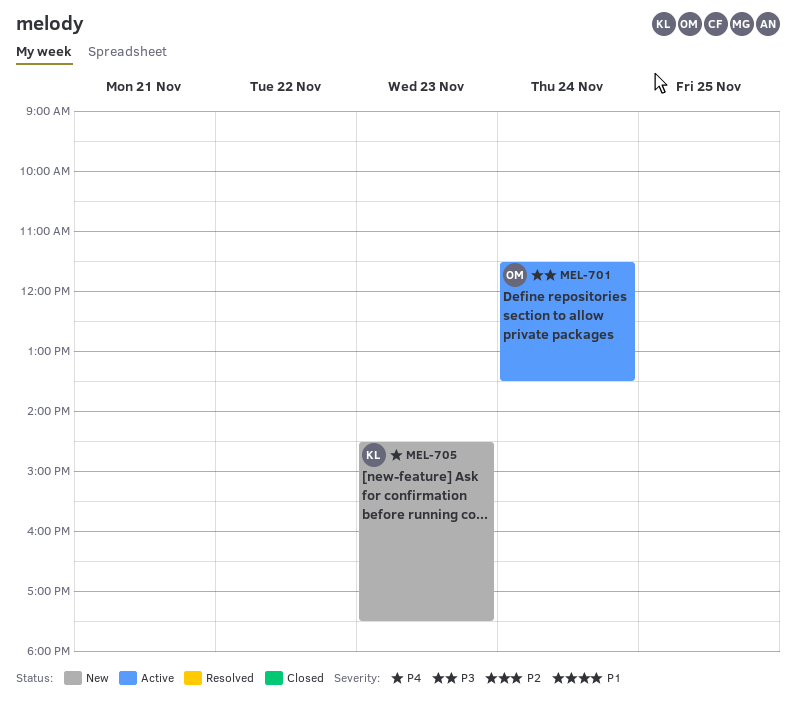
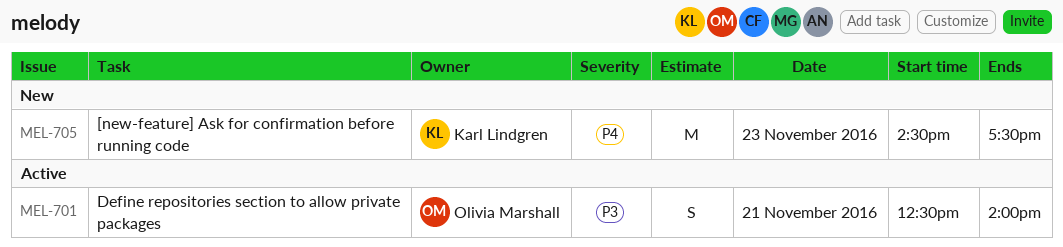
MEL-701, day: Nov 24 -> Nov 21
MEL-701, begins: 11:30 -> 12:30
MEL-701, ends: 13:30 -> 14:00

